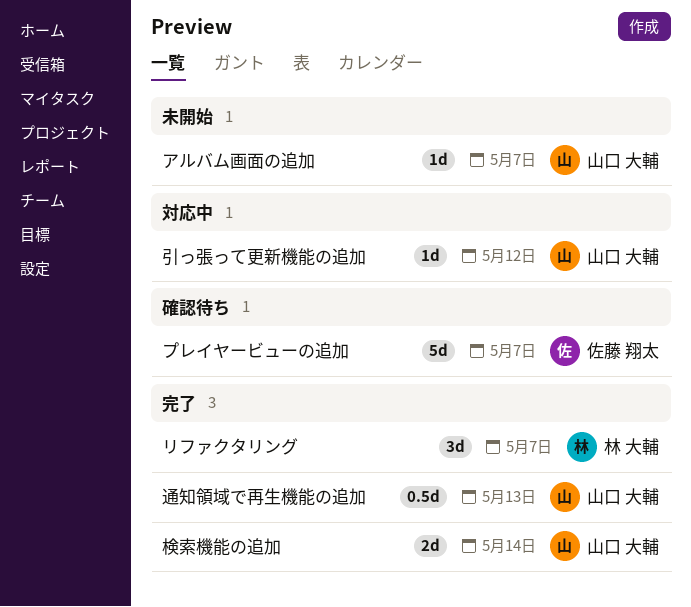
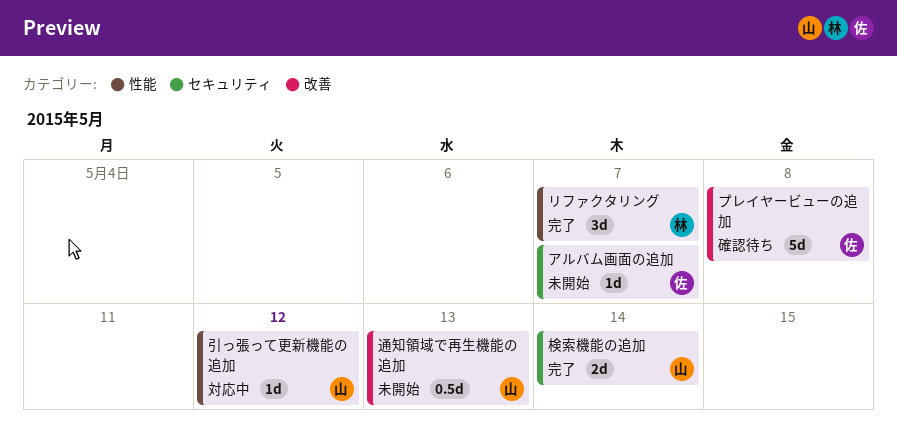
アルバム画面の追加, owner: 山口 大輔 -> 佐藤 翔太
プレイヤービューの追加, due: May 7 -> May 8
通知領域で再生機能の追加, status: 完了 -> 未開始

